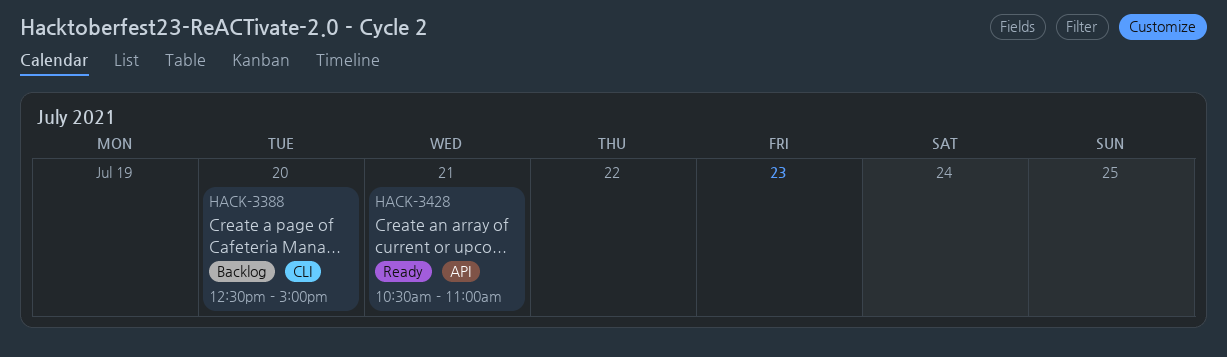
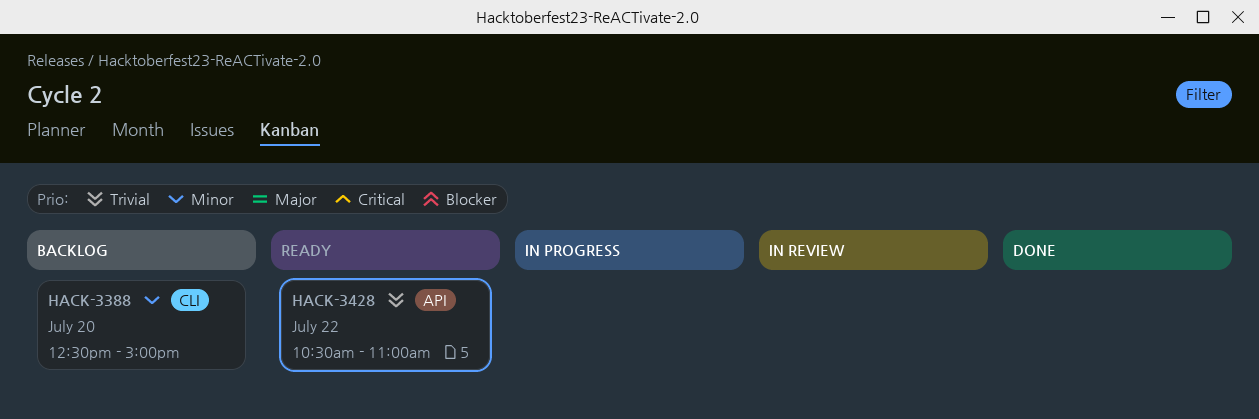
HACK-3428, day: Jul 21 -> Jul 22

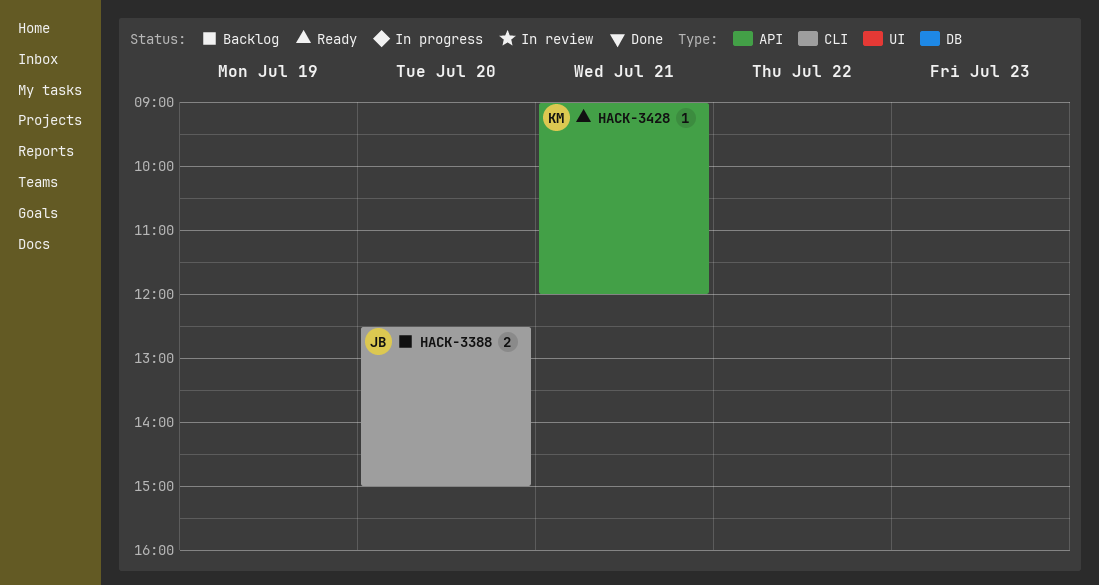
HACK-3428, day: Jul 22 -> Jul 21
HACK-3428, begins: 10:30 -> 09:00
HACK-3428, ends: 11:00 -> 12:00

